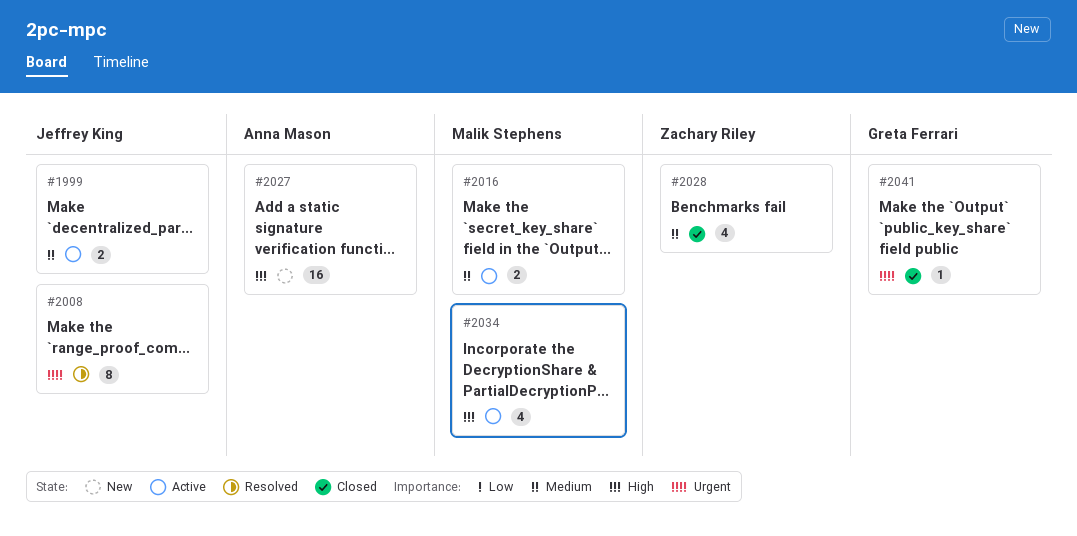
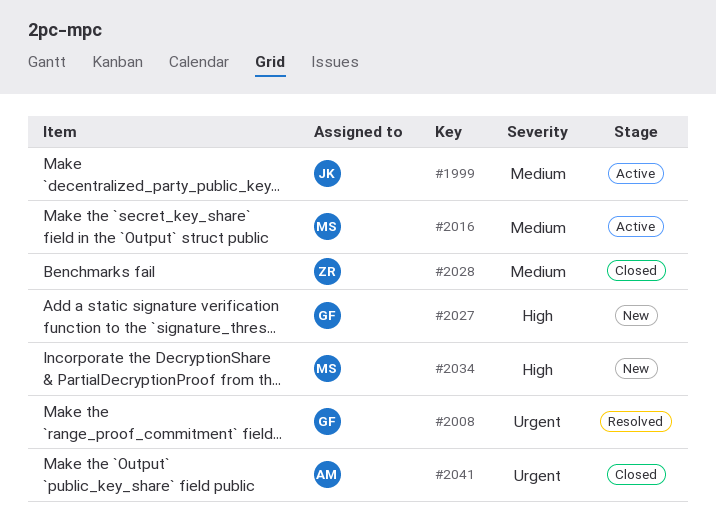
#2008, owner: Jeffrey King -> Greta Ferrari
#2027, owner: Anna Mason -> Greta Ferrari
#2034, status: Active -> New
#2041, owner: Greta Ferrari -> Anna Mason

